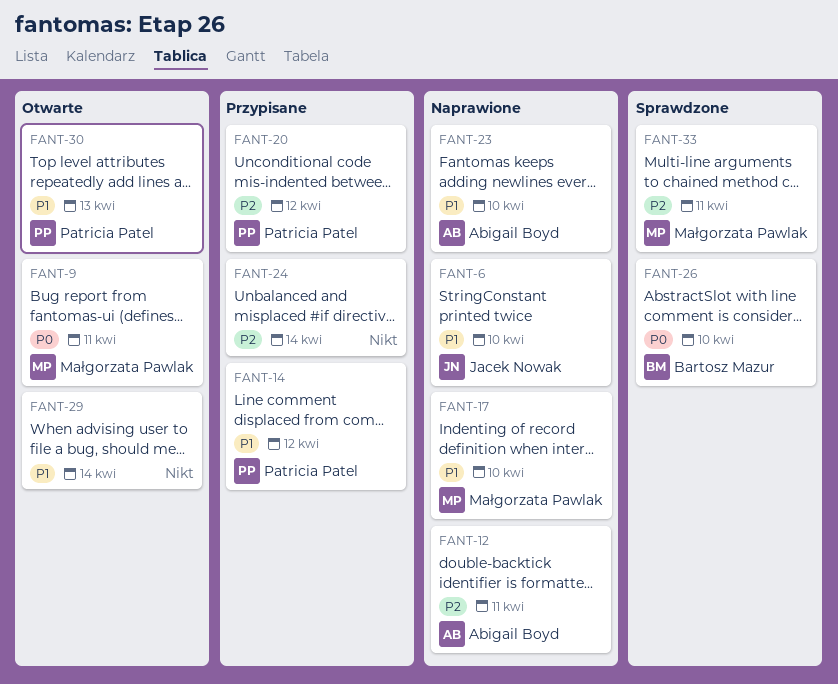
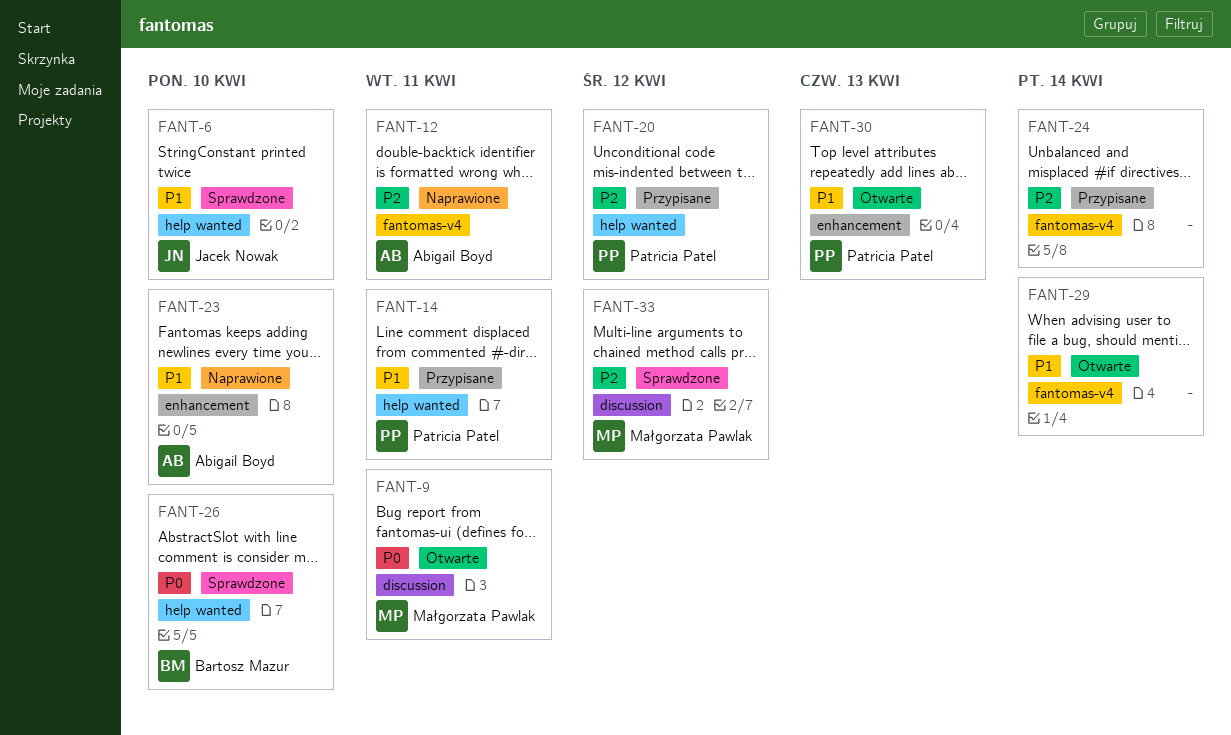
FANT-6, status: Naprawione -> Sprawdzone
FANT-14, due: Apr 12 -> Apr 11
FANT-17: present -> none
FANT-33, due: Apr 11 -> Apr 12

